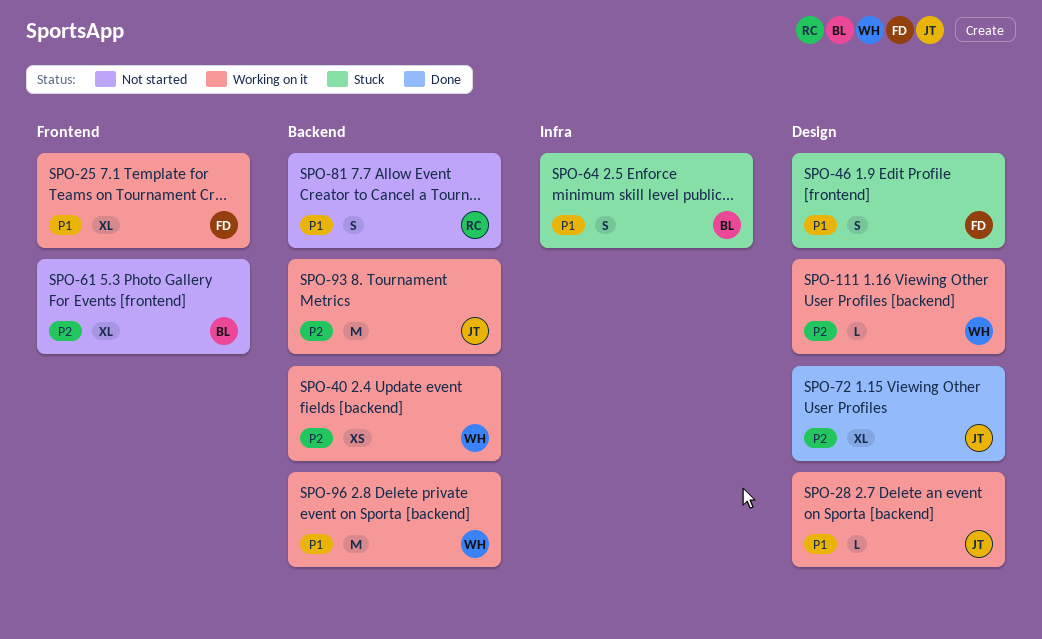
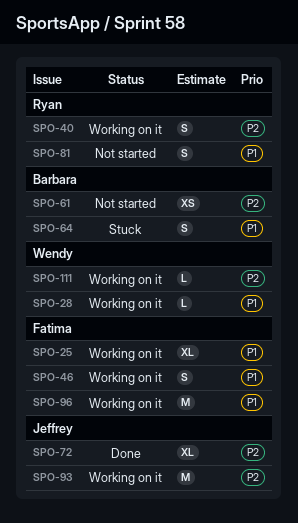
SPO-28, owner: Jeffrey -> Wendy
SPO-40, owner: Wendy -> Ryan
SPO-40, estimate: XS -> S
SPO-46, status: Stuck -> Working on it
SPO-61, estimate: XL -> XS
SPO-96, owner: Wendy -> Fatima

